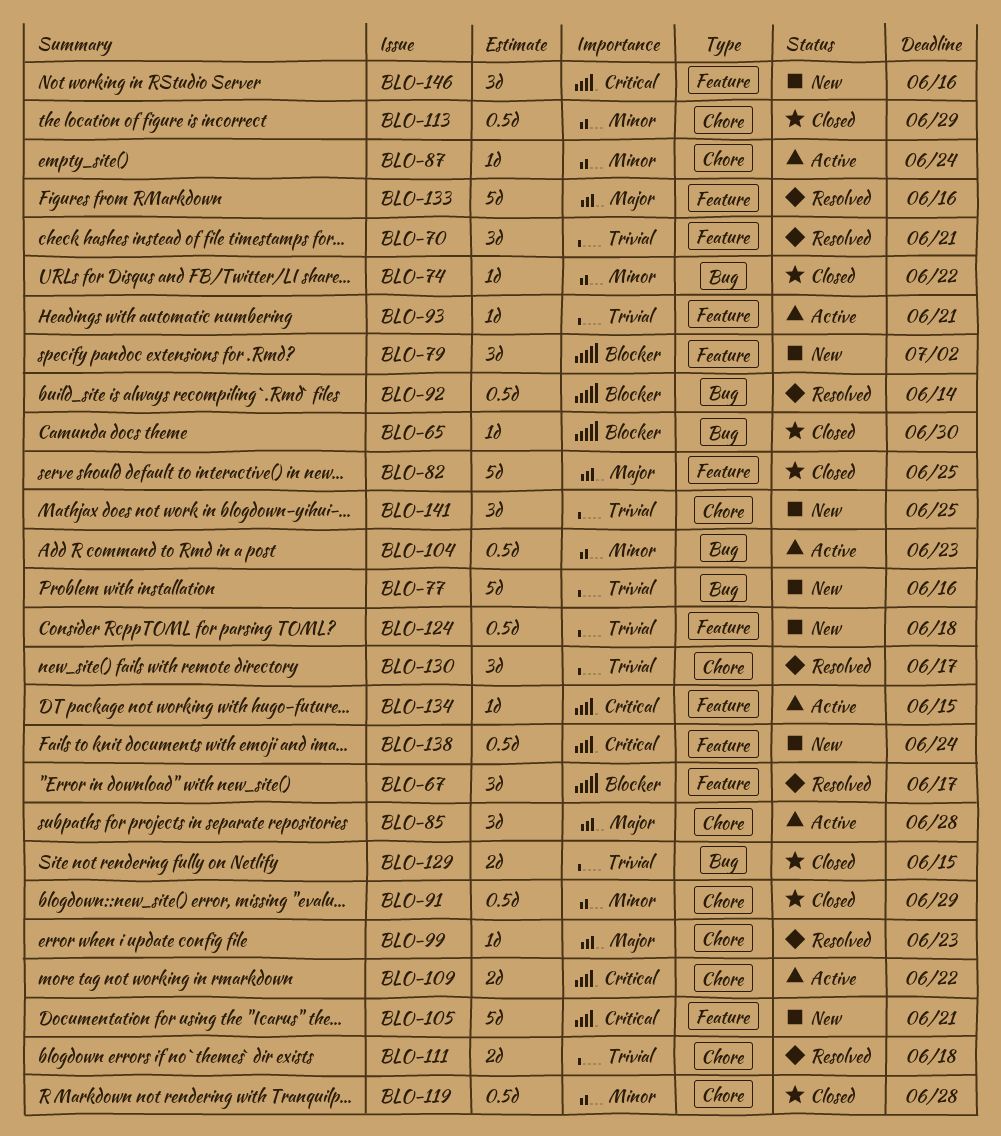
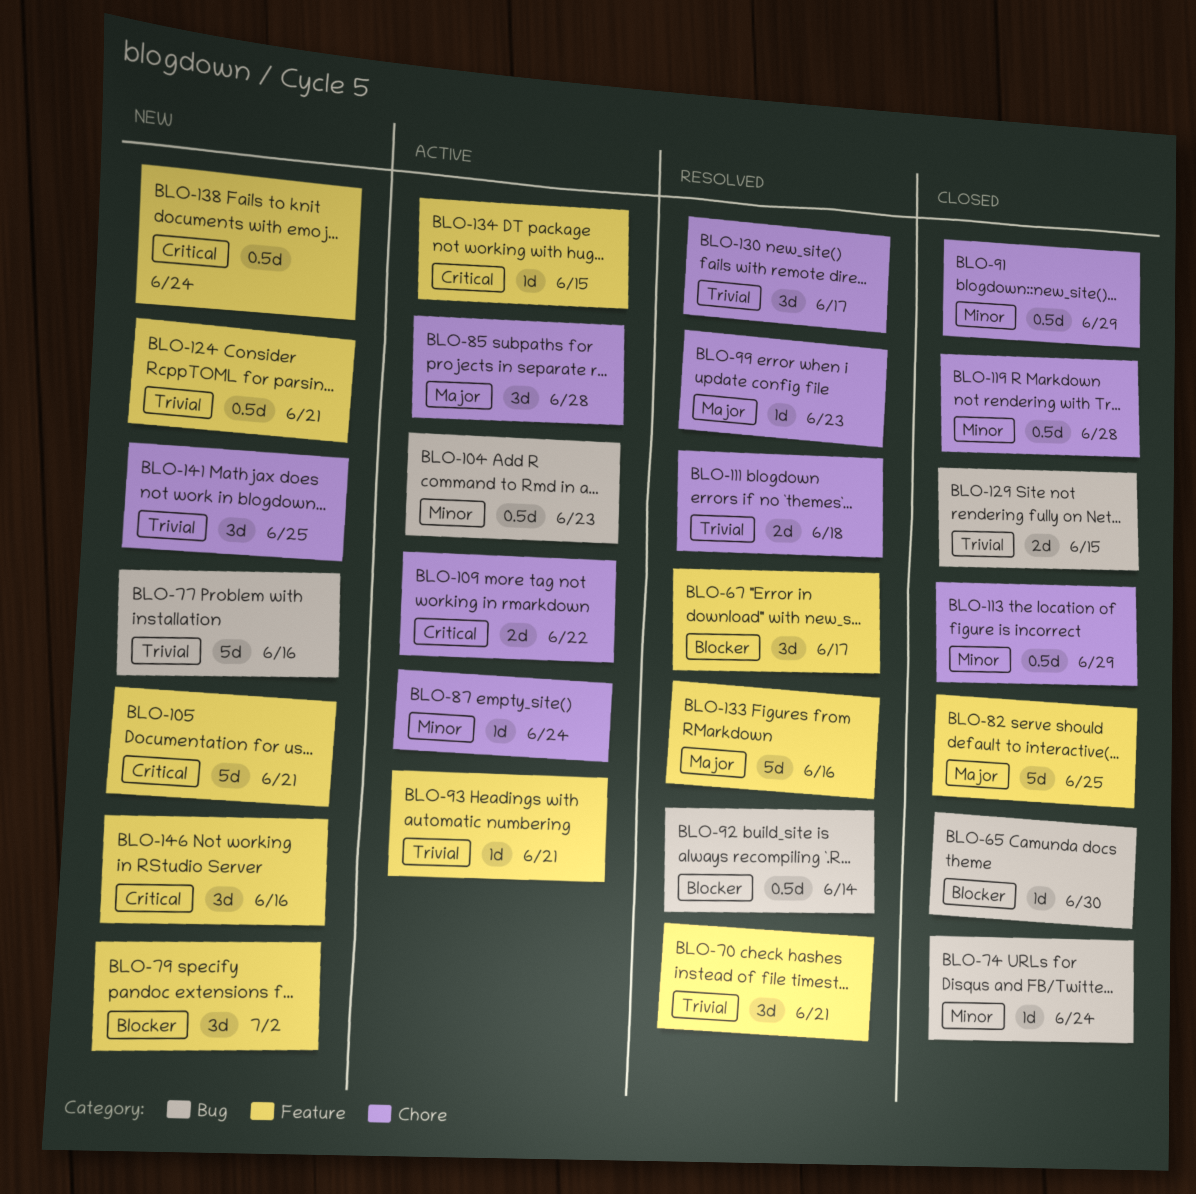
BLO-74, due: Jun 22 -> Jun 24
BLO-124, due: Jun 18 -> Jun 21

